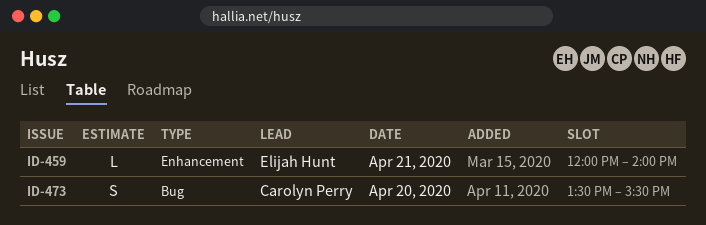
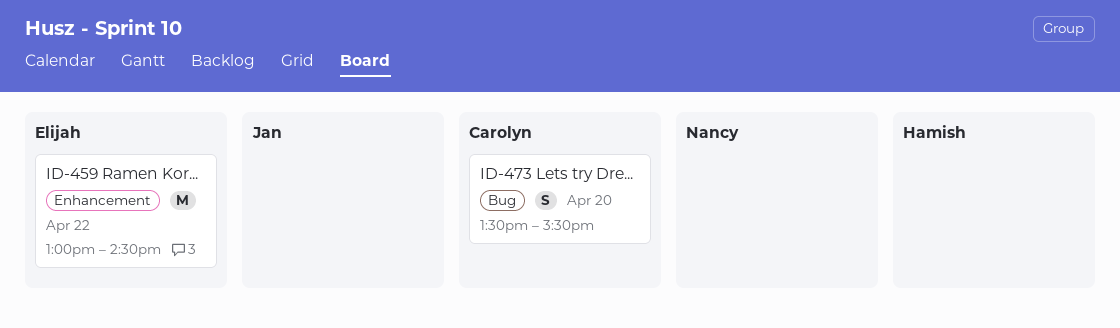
ID-459, estimate: L -> M
ID-459, day: Apr 21 -> Apr 22
ID-459, begins: 12:00 -> 13:00
ID-459, ends: 14:00 -> 14:30

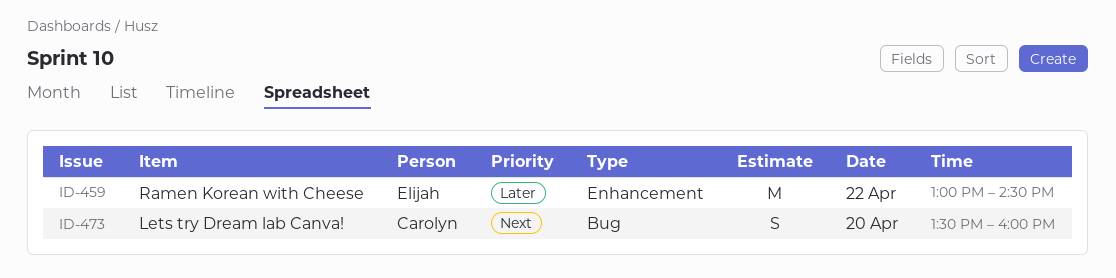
ID-473, ends: 15:30 -> 16:00

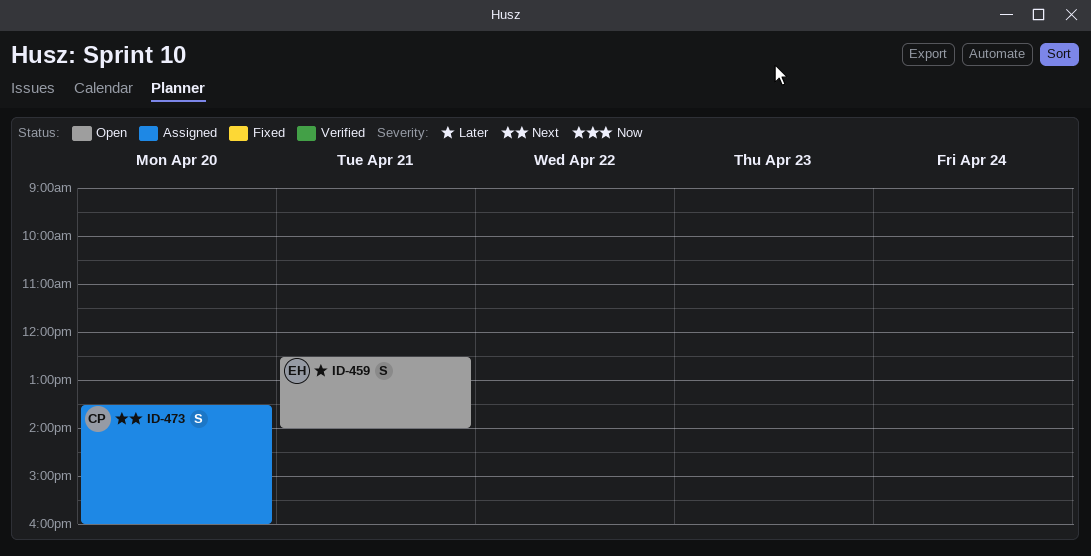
ID-459, estimate: M -> S
ID-459, day: Apr 22 -> Apr 21
ID-459, begins: 13:00 -> 12:30
ID-459, ends: 14:30 -> 14:00

